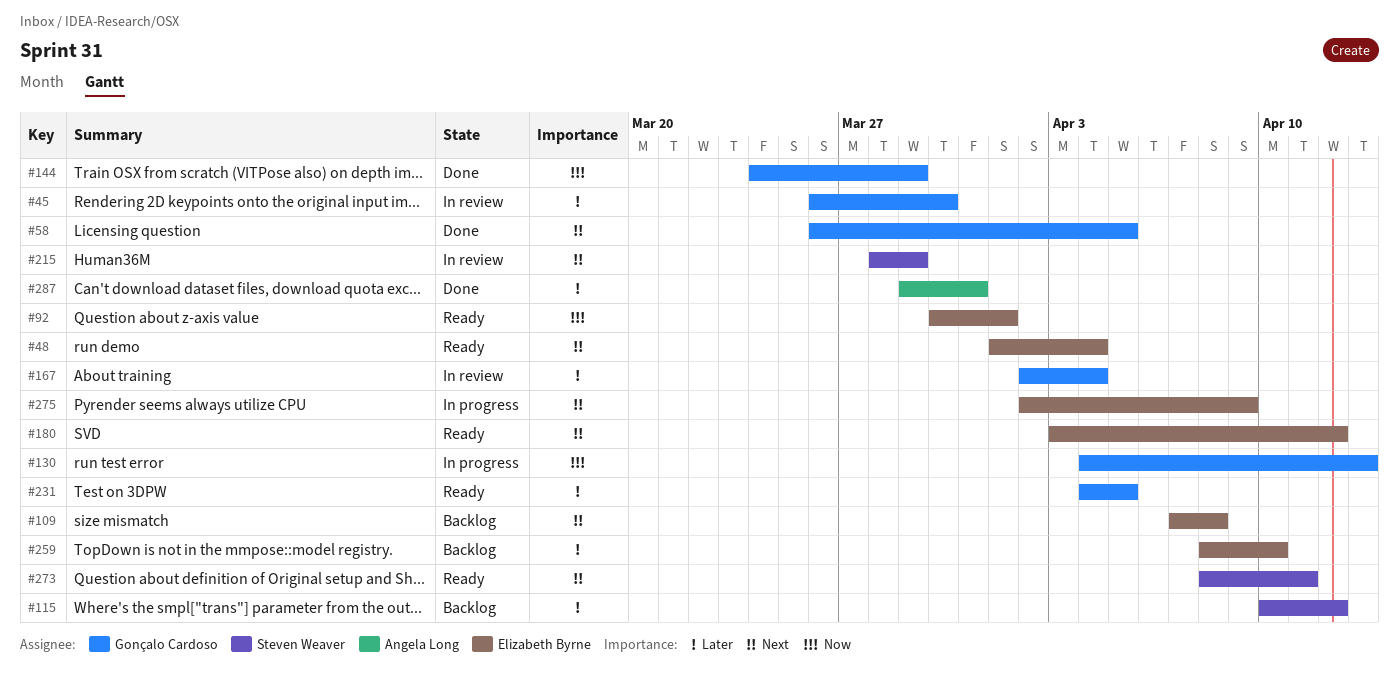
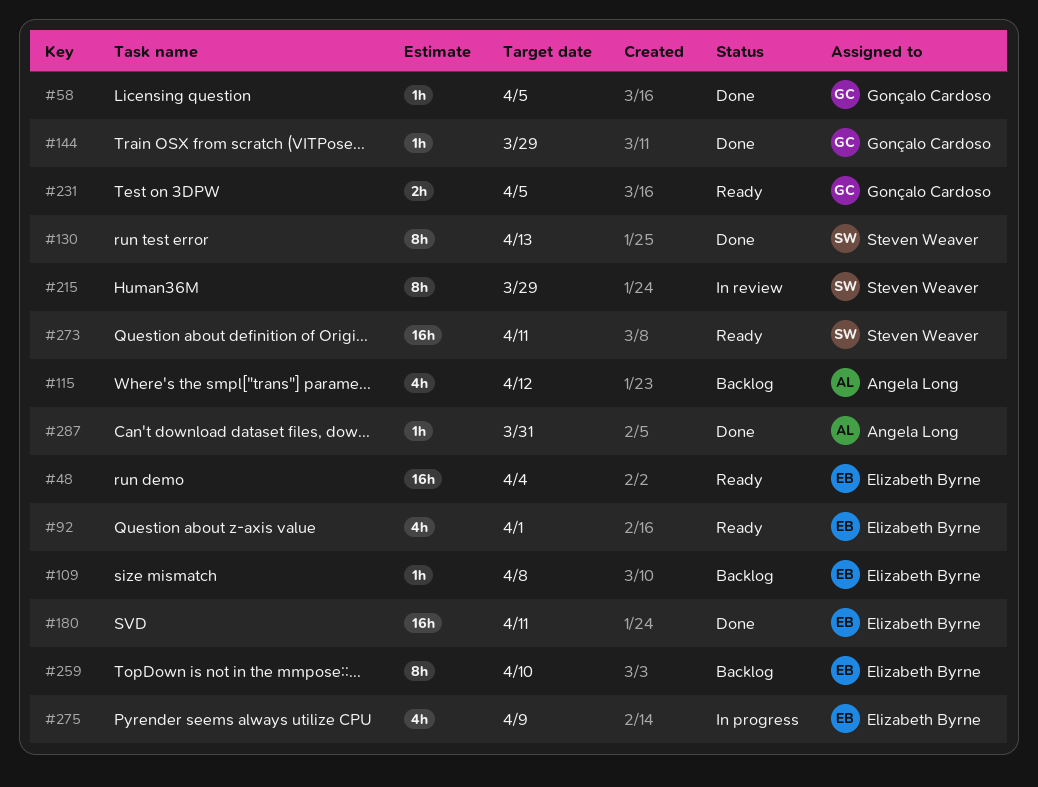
#45: present -> none
#115, owner: Steven Weaver -> Angela Long
#130, status: In progress -> Done
#130, owner: Gonçalo Cardoso -> Steven Weaver
#167: present -> none
#180, status: Ready -> Done
#180, due: Apr 12 -> Apr 11

